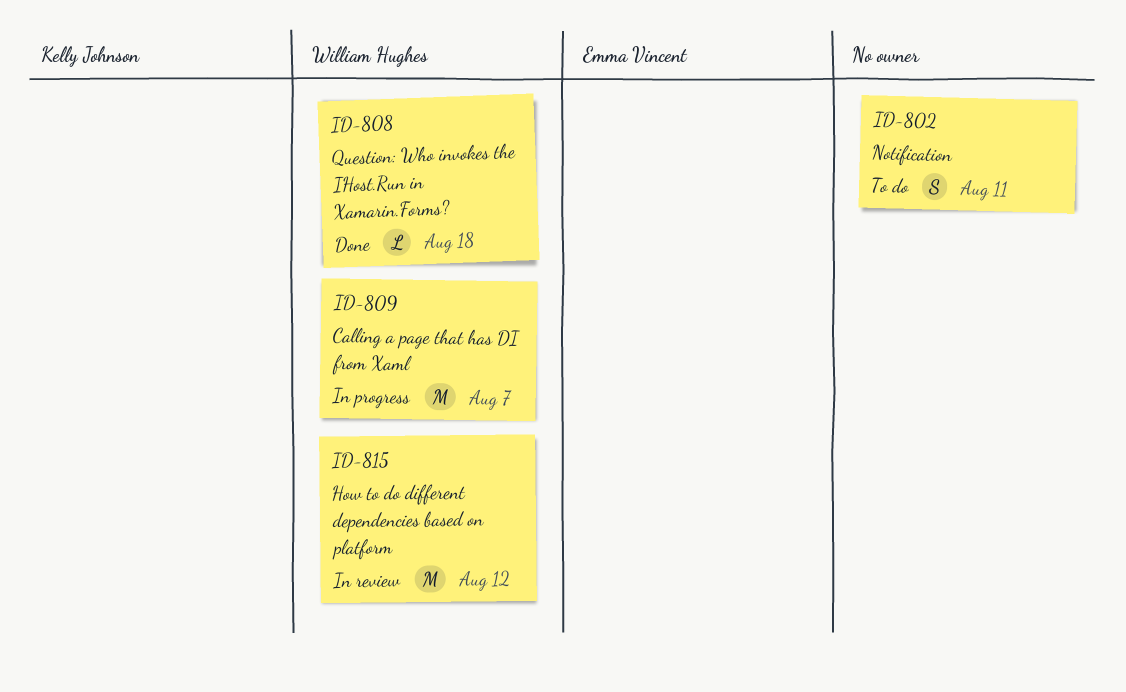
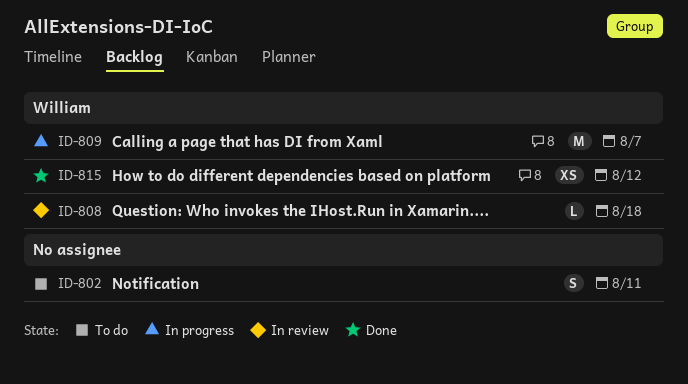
ID-808, status: Done -> In review
ID-815, status: In review -> Done
ID-815, estimate: M -> XS

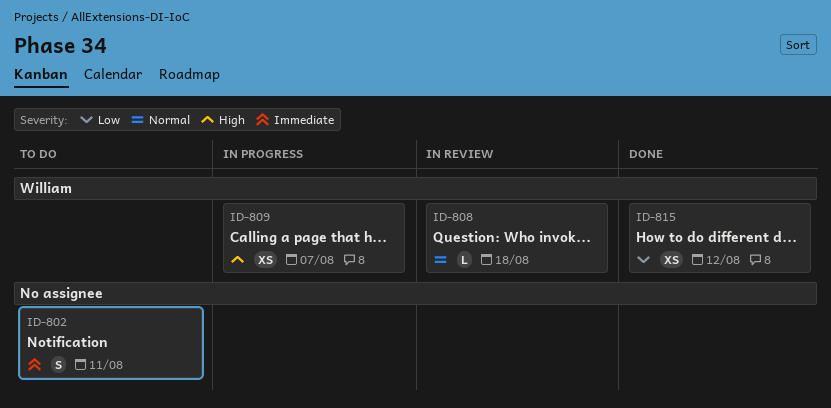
ID-809, estimate: M -> XS

